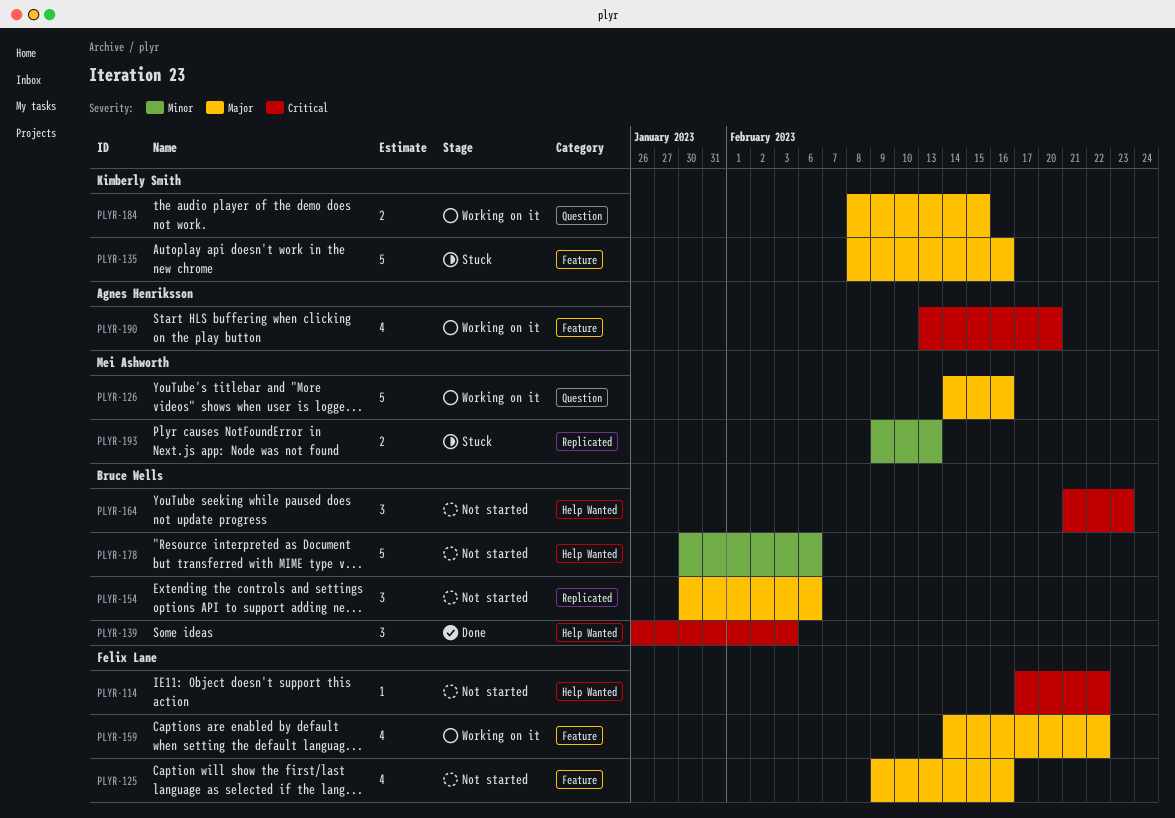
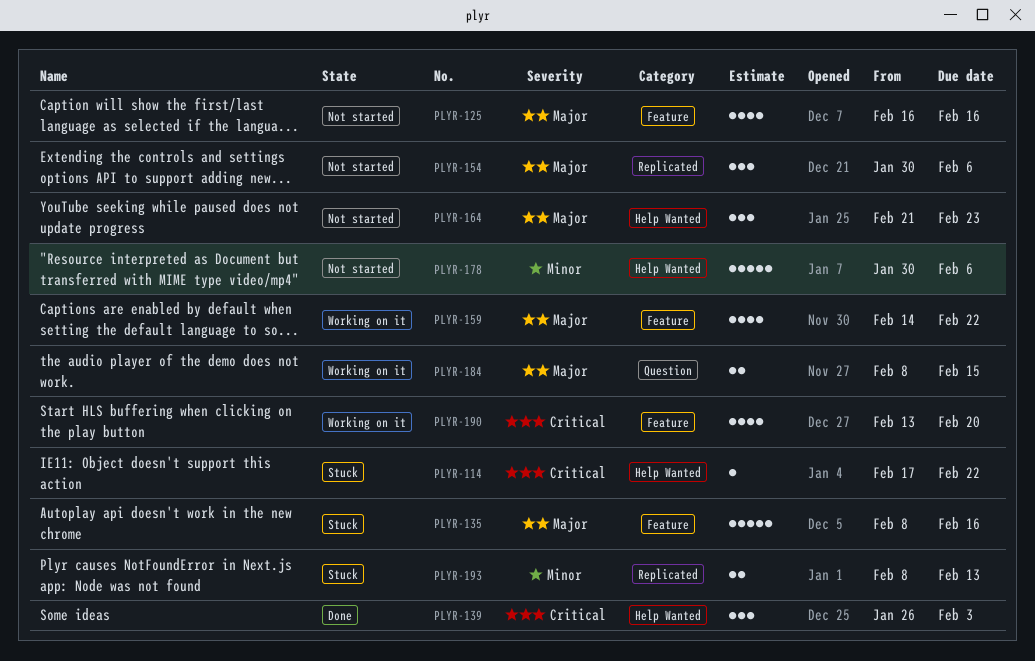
PLYR-114, status: Not started -> Stuck
PLYR-125, start: Feb 9 -> Feb 16
PLYR-126: present -> none
PLYR-164, priority: Critical -> Major
PLYR-193, start: Feb 9 -> Feb 8

